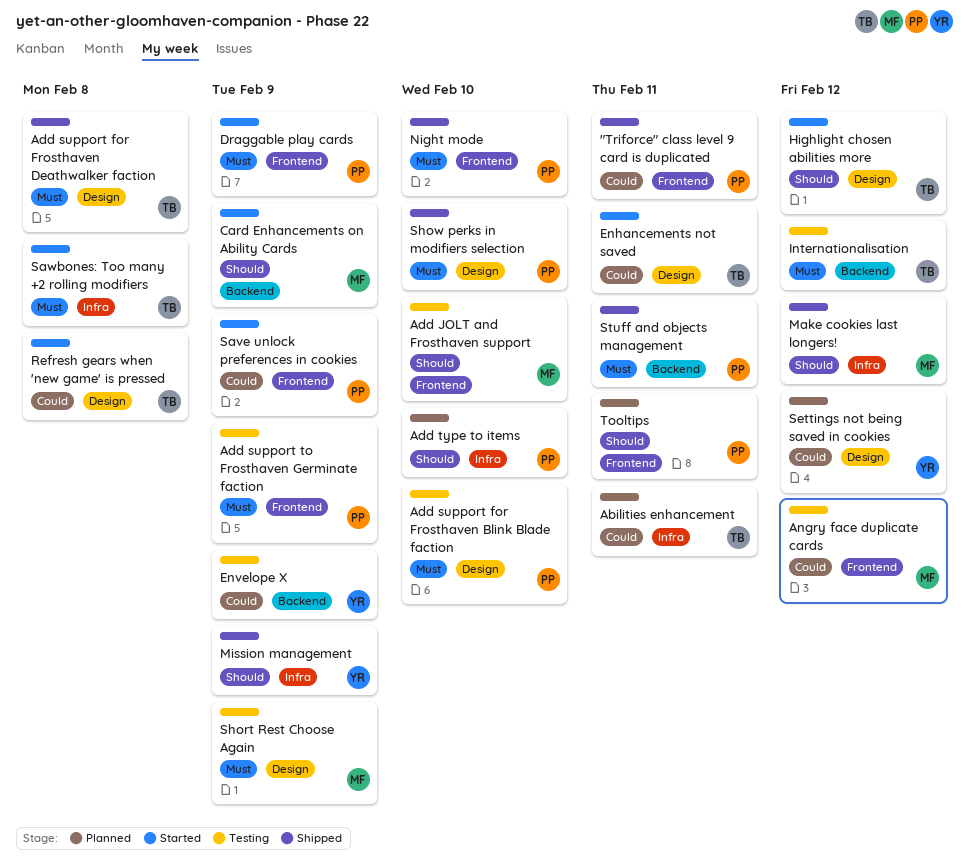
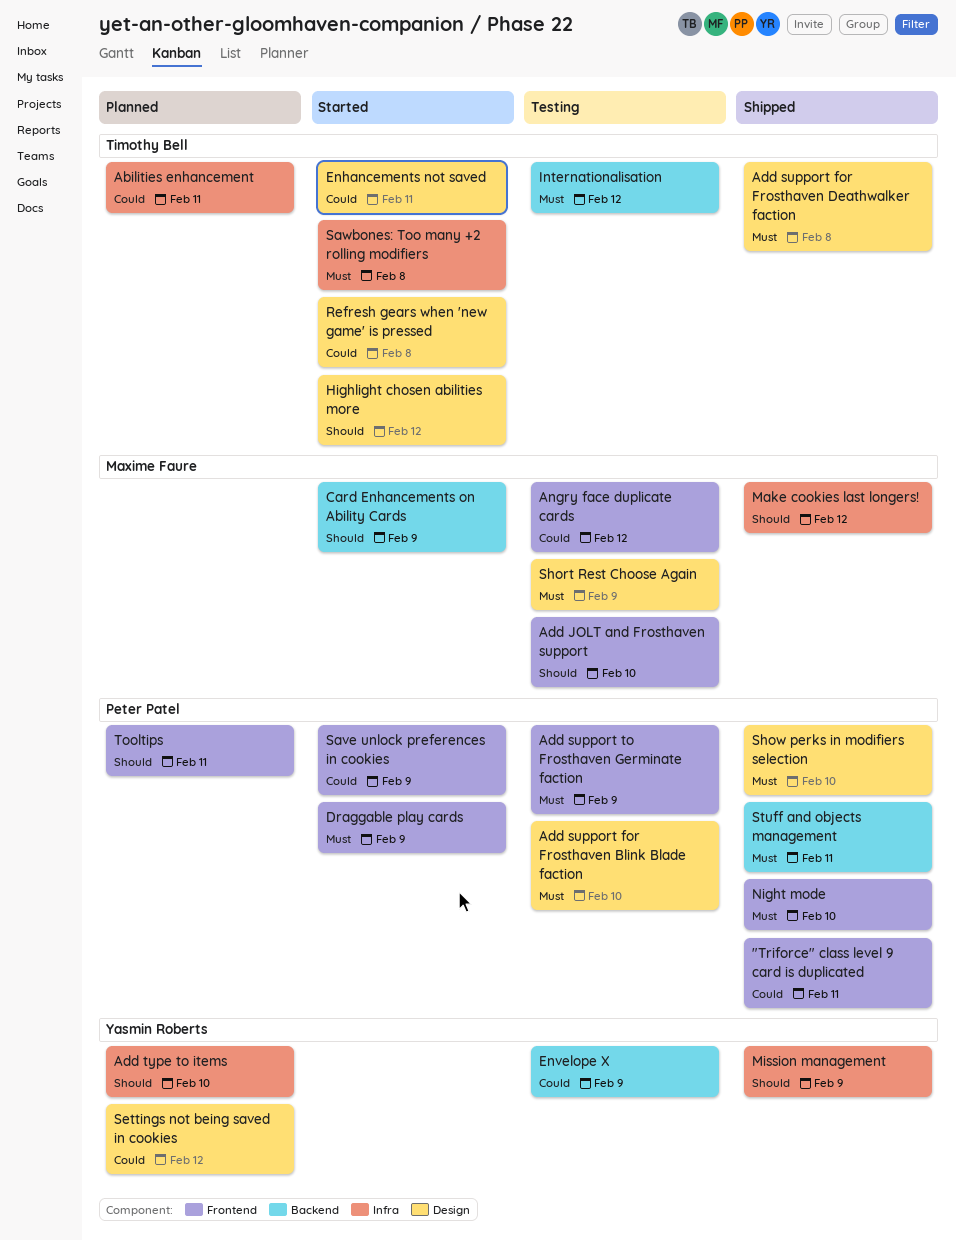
Add type to items, owner: Peter Patel -> Yasmin Roberts

